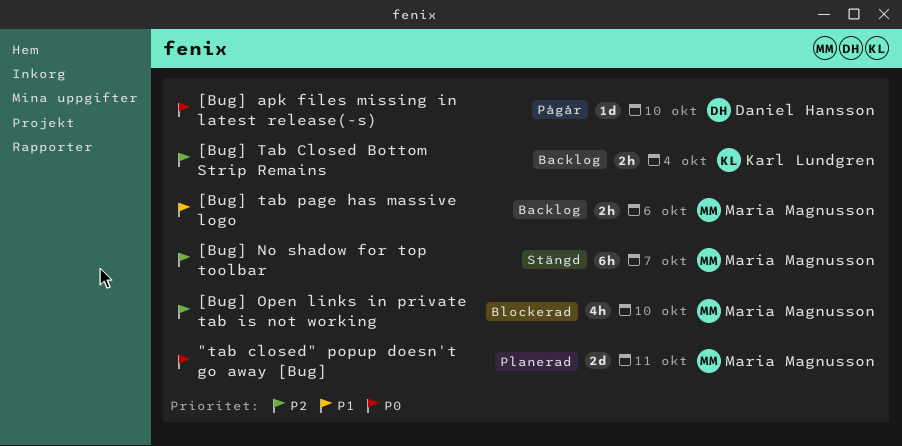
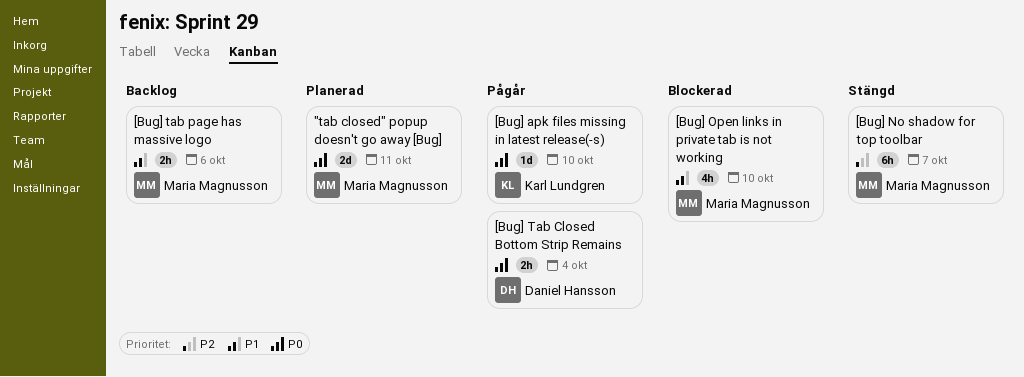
[Bug] apk files missing in latest release(-s), owner: Daniel Hansson -> Karl Lundgren
[Bug] Open links in private tab is not working, priority: P2 -> P1
[Bug] Tab Closed Bottom Strip Remains, status: Backlog -> Pågår
[Bug] Tab Closed Bottom Strip Remains, owner: Karl Lundgren -> Daniel Hansson
[Bug] Tab Closed Bottom Strip Remains, priority: P2 -> P0

